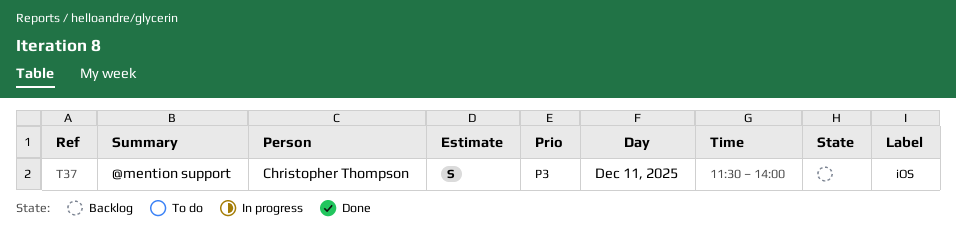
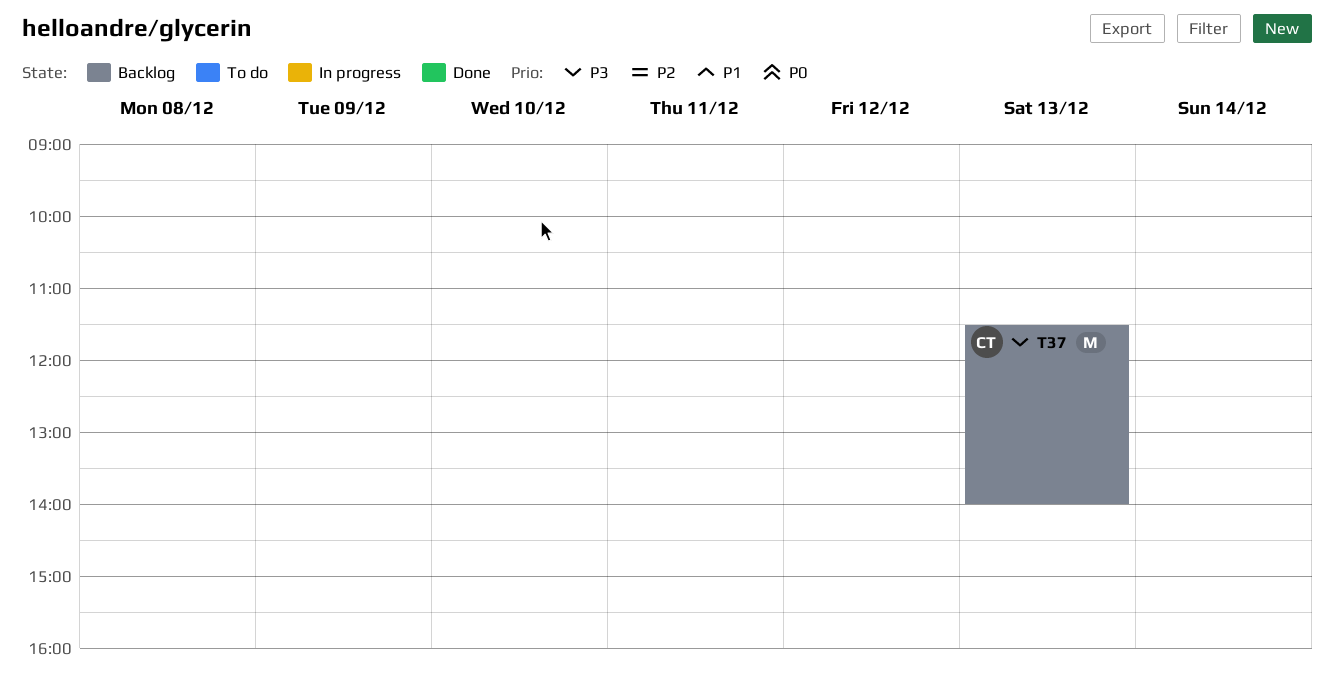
T37, estimate: S -> M
T37, day: Dec 11 -> Dec 13

